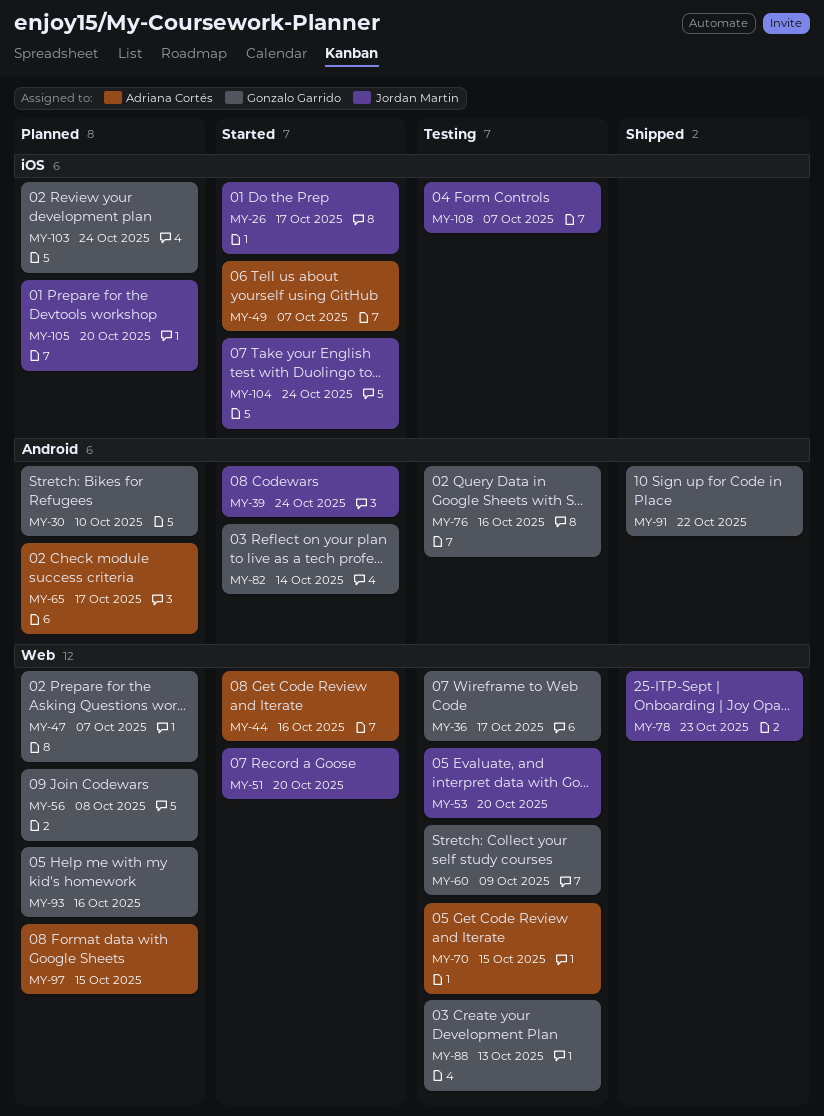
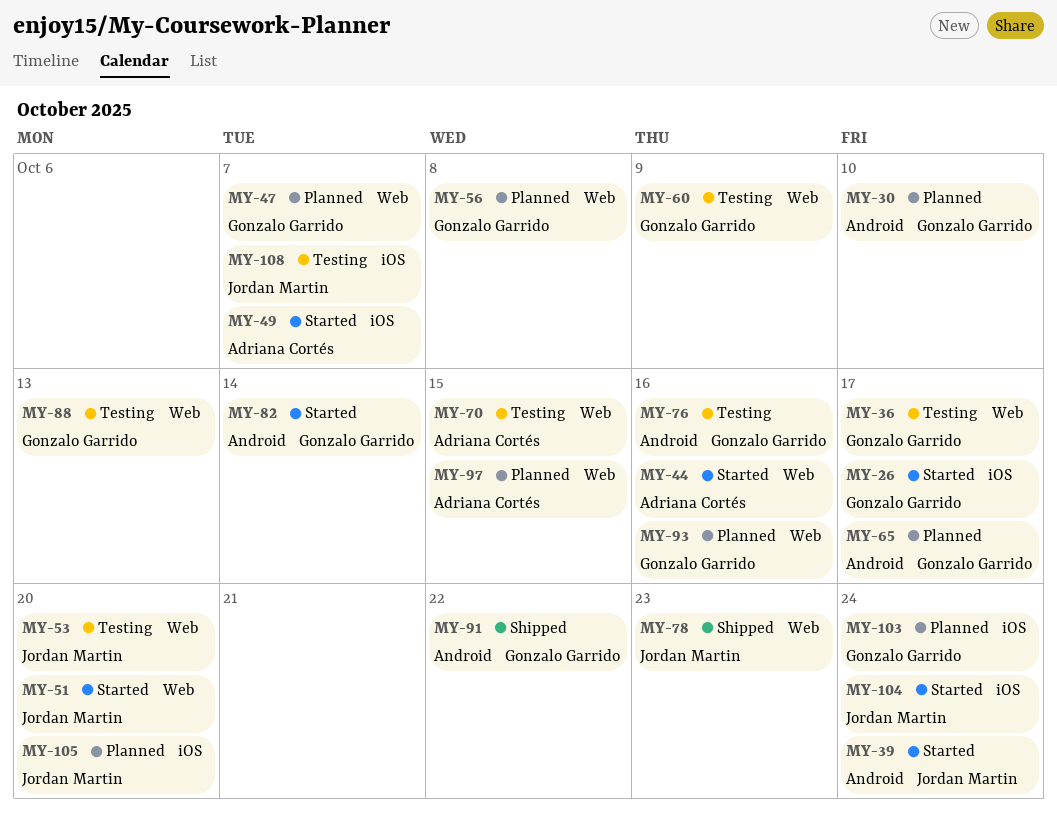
MY-26, owner: Jordan Martin -> Gonzalo Garrido
MY-65, owner: Adriana Cortés -> Gonzalo Garrido

